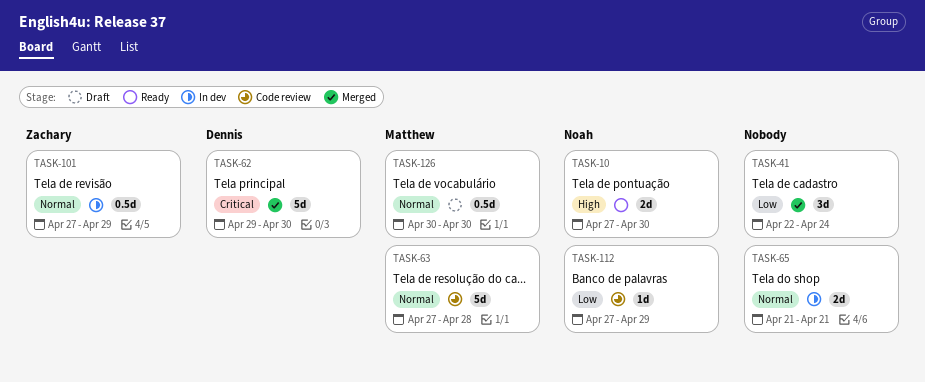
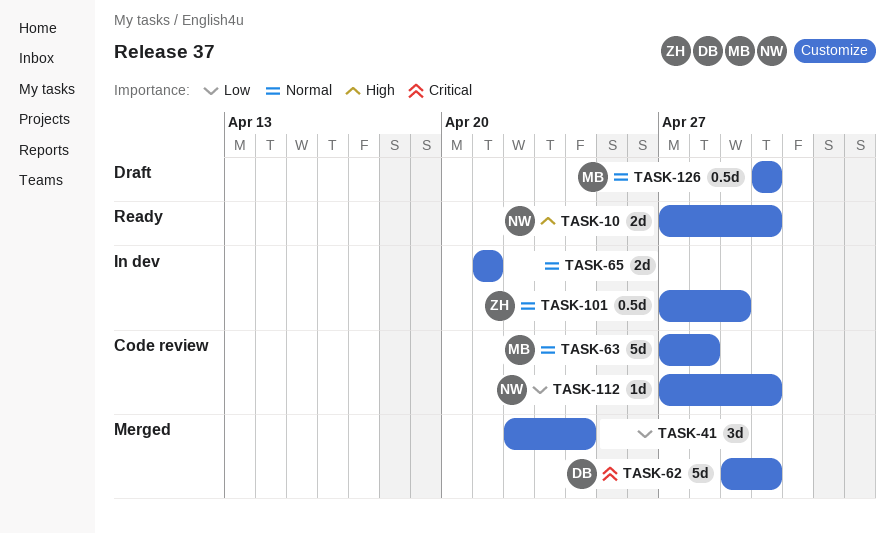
TASK-112, due: Apr 29 -> Apr 30

